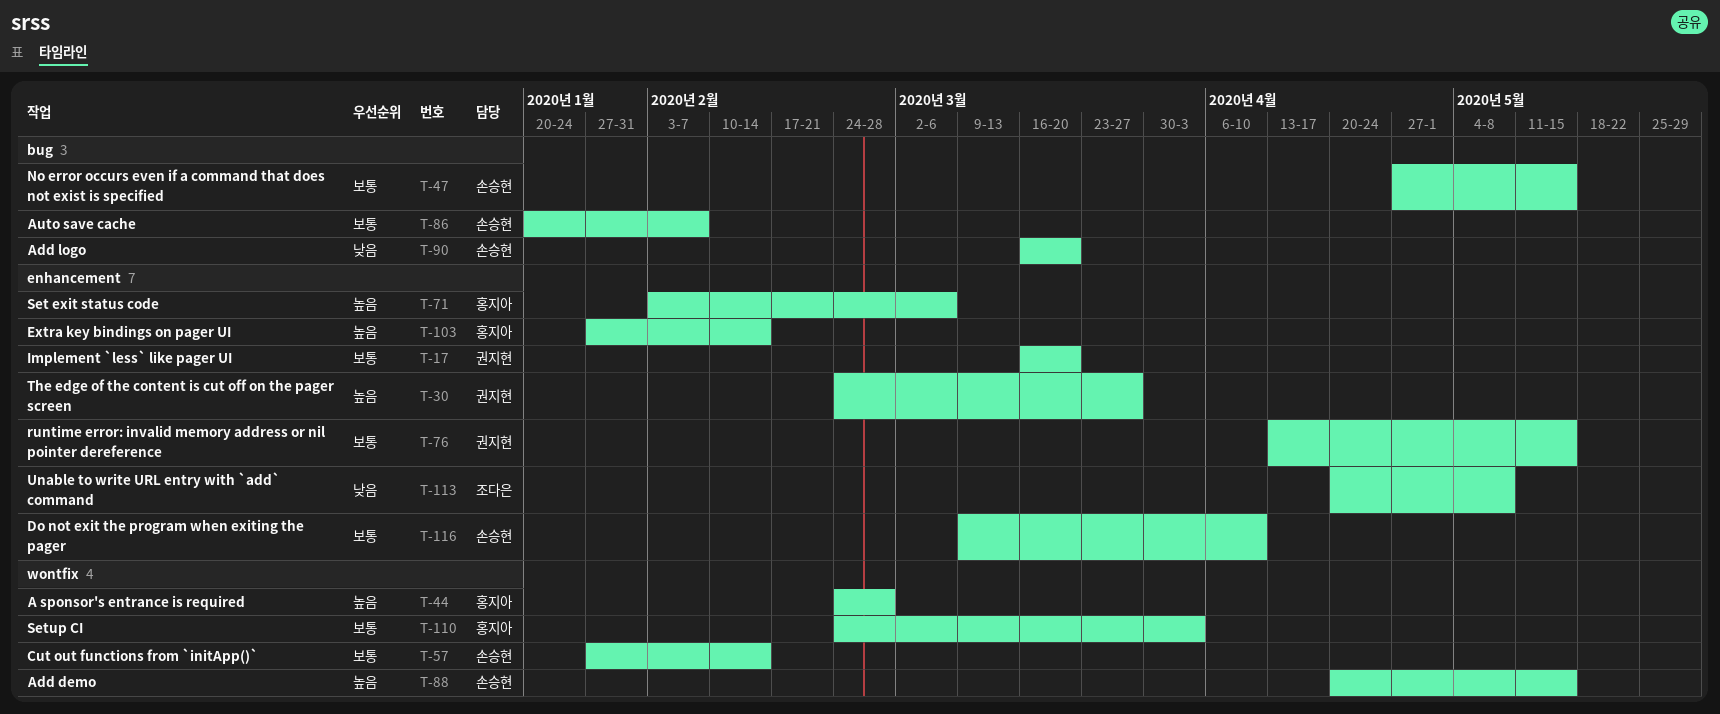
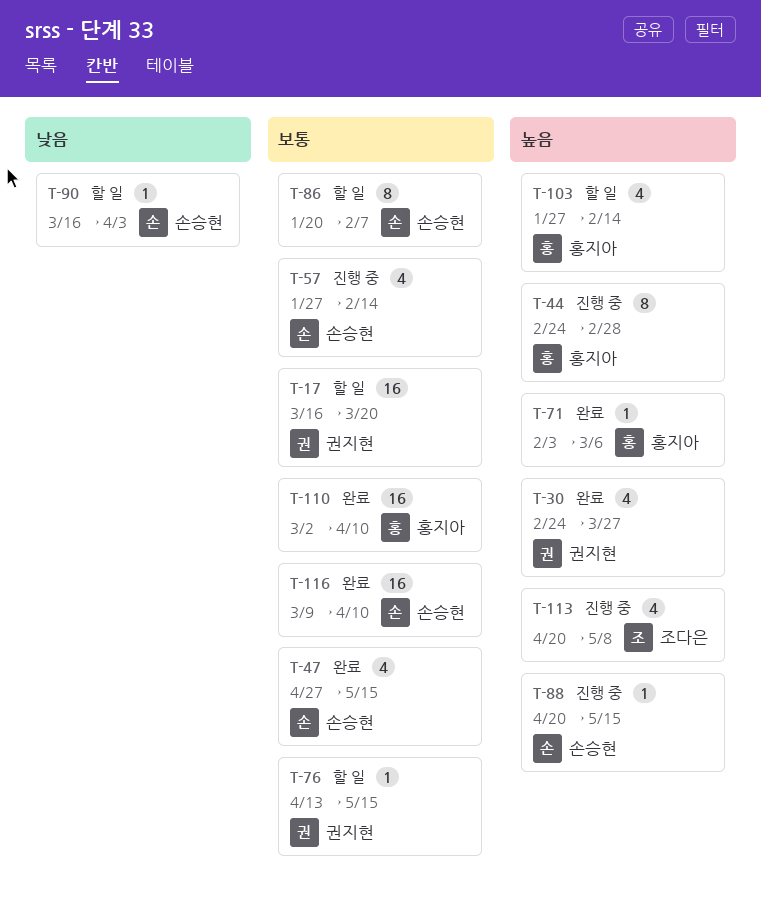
T-90, due: Mar 20 -> Apr 3
T-110, start: Feb 24 -> Mar 2
T-110, due: Apr 3 -> Apr 10
T-113, priority: 낮음 -> 높음

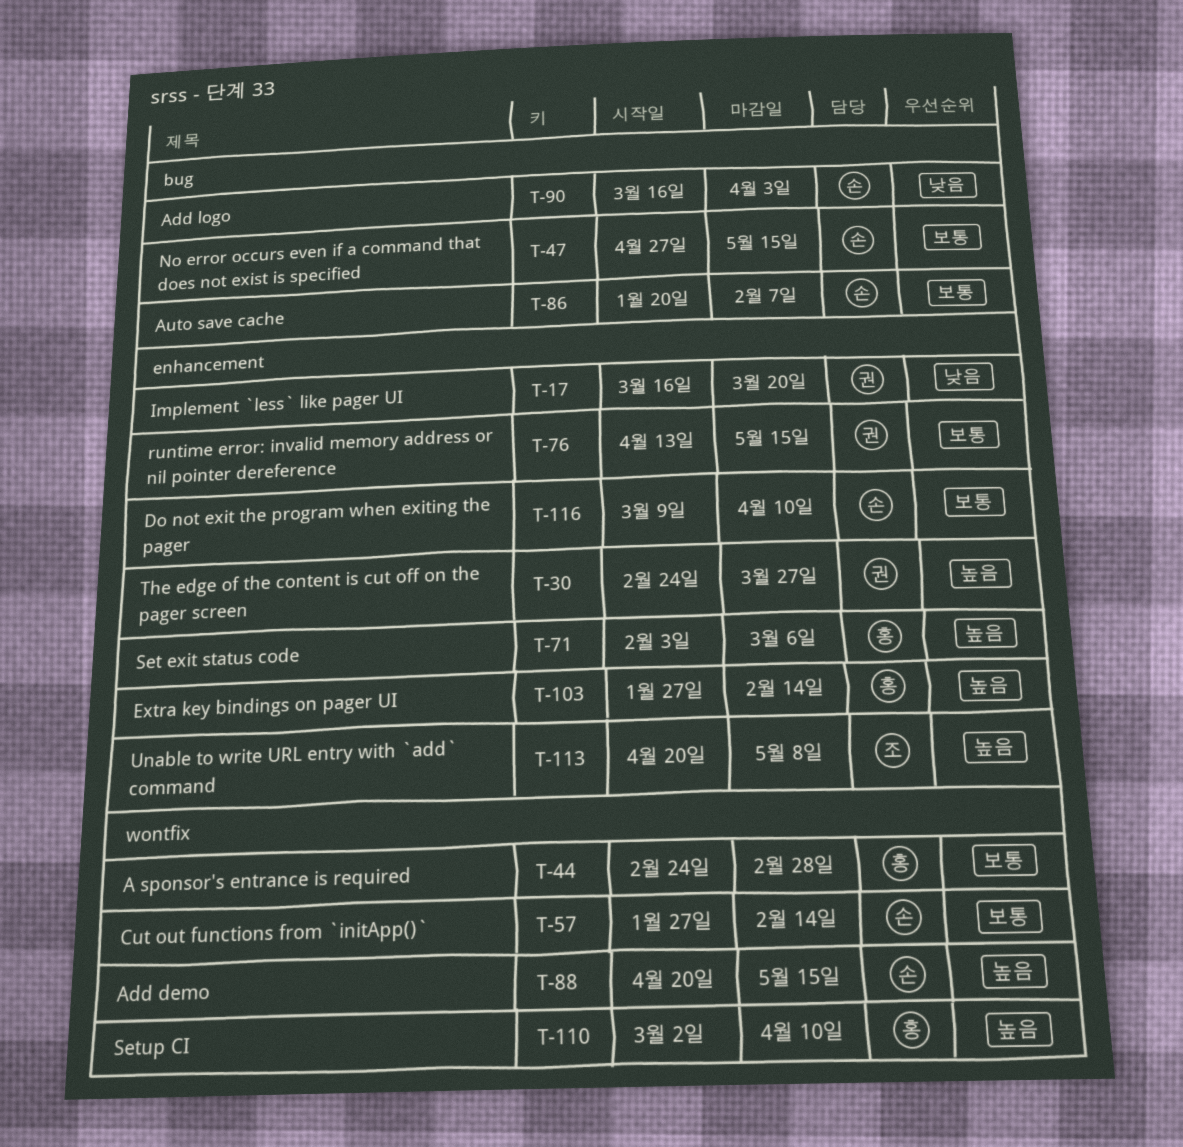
T-17, priority: 보통 -> 낮음
T-44, priority: 높음 -> 보통
T-110, priority: 보통 -> 높음

